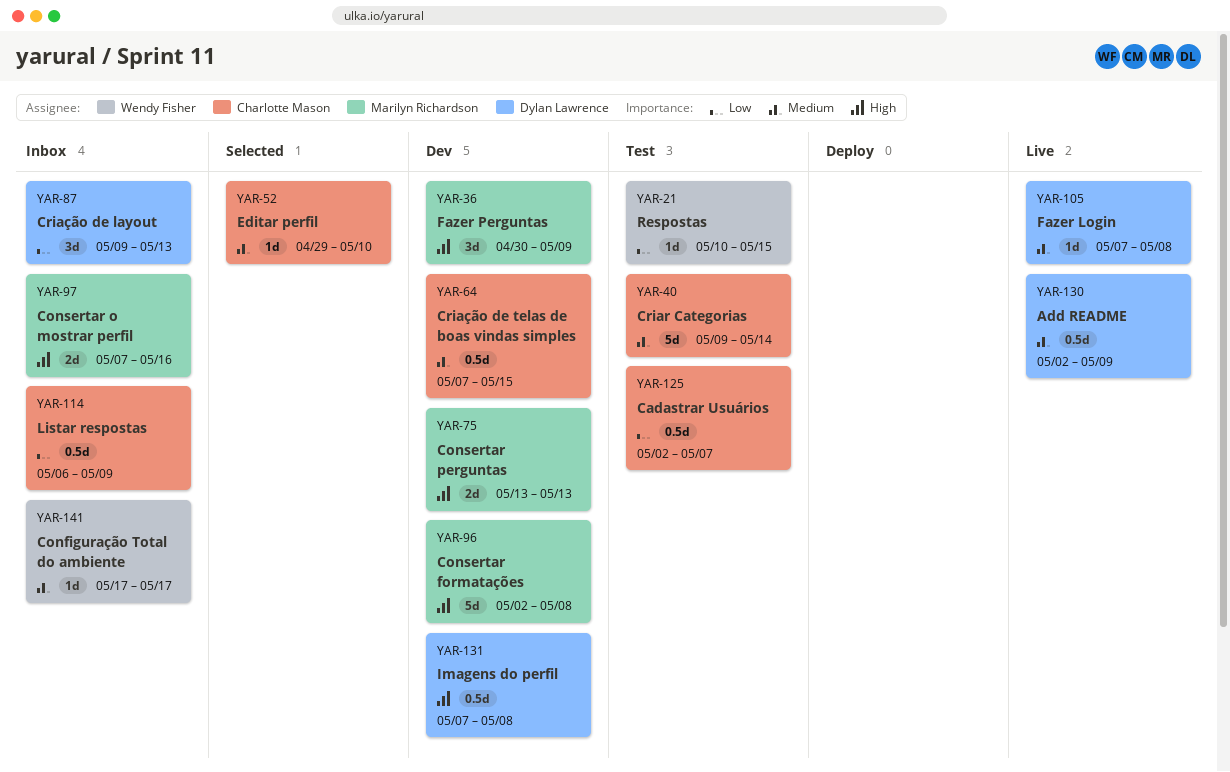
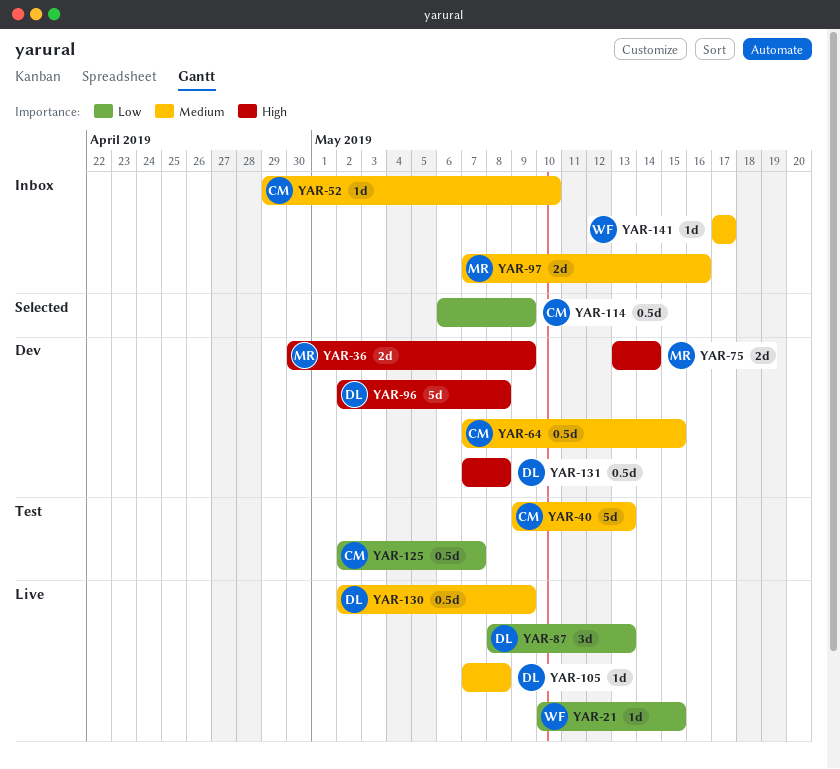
YAR-21, status: Test -> Live
YAR-36, estimate: 3d -> 2d
YAR-40, due: May 14 -> May 13
YAR-52, status: Selected -> Inbox
YAR-75, due: May 13 -> May 14
YAR-87, status: Inbox -> Live
YAR-87, start: May 9 -> May 8
YAR-96, owner: Marilyn Richardson -> Dylan Lawrence
YAR-97, priority: High -> Medium
YAR-114, status: Inbox -> Selected

